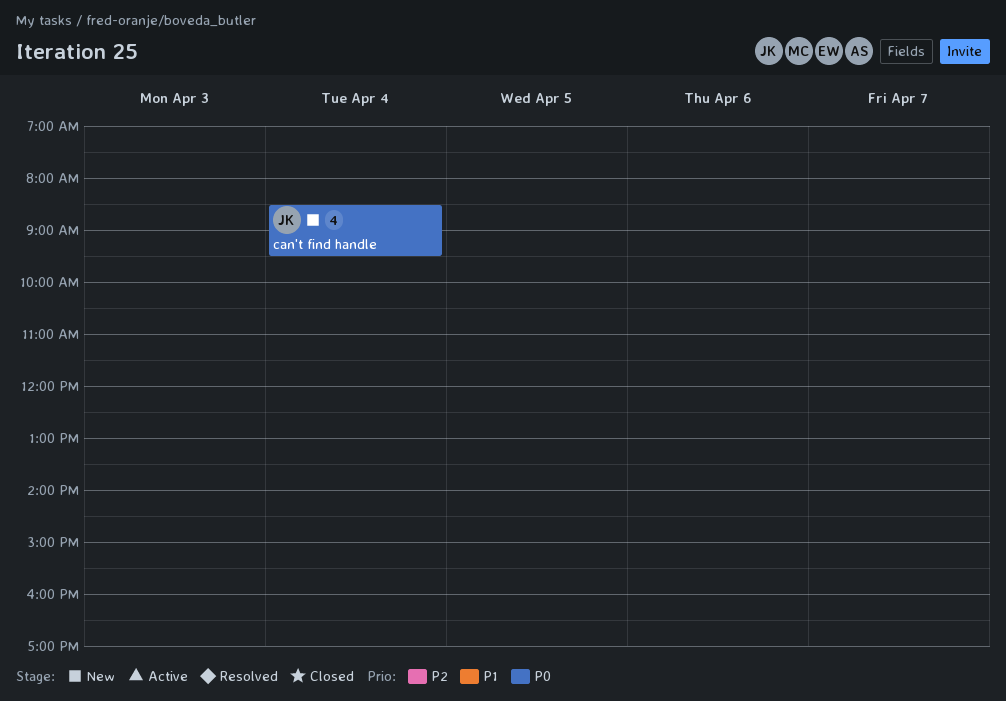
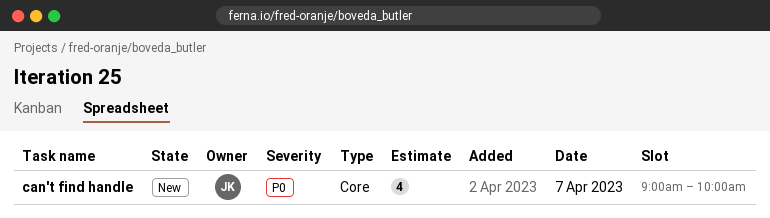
can't find handle, day: Apr 4 -> Apr 7
can't find handle, begins: 08:30 -> 09:00
can't find handle, ends: 09:30 -> 10:00

